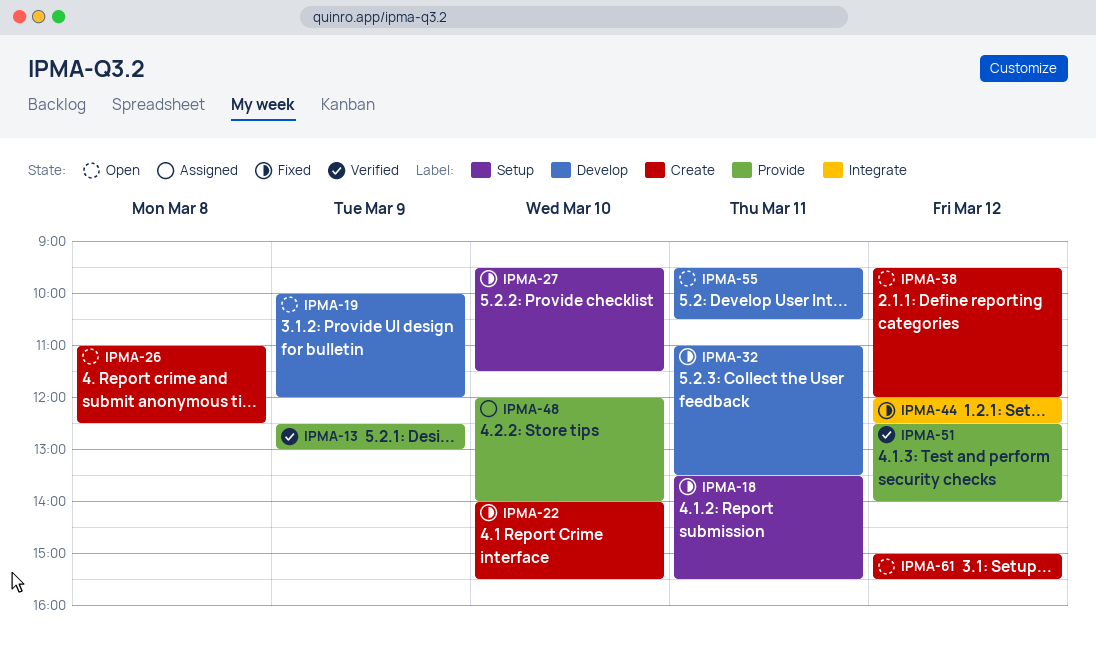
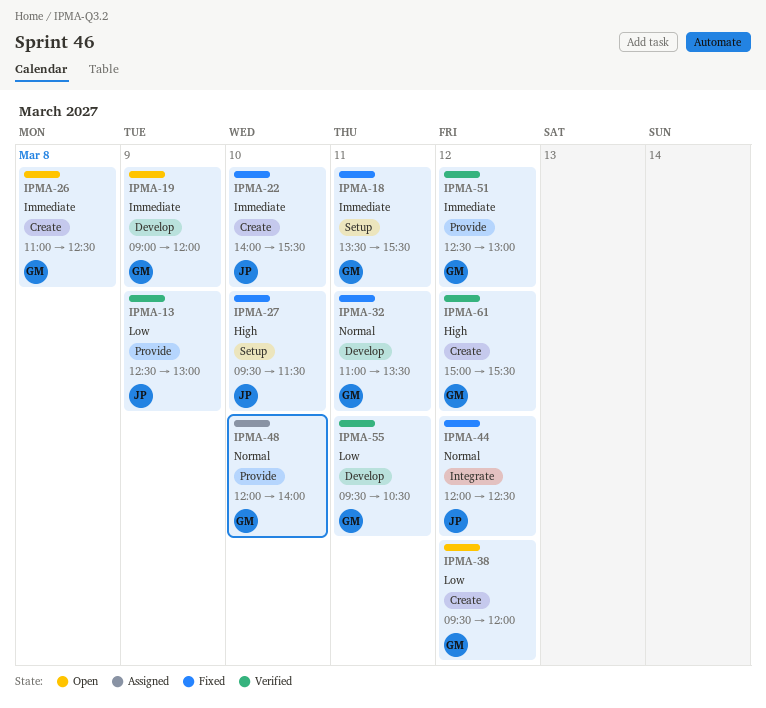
IPMA-19, begins: 10:00 -> 09:00
IPMA-51, ends: 14:00 -> 13:00
IPMA-55, status: Open -> Verified
IPMA-61, status: Open -> Verified

